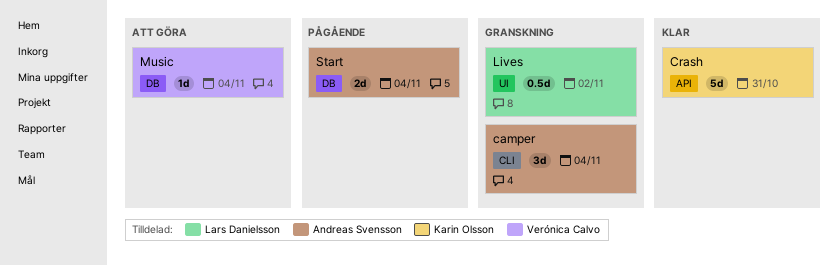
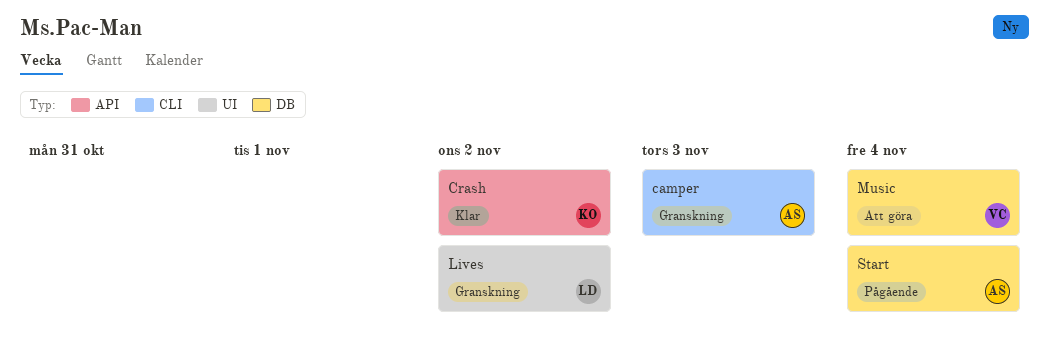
camper, due: Nov 4 -> Nov 3
Crash, due: Oct 31 -> Nov 2

